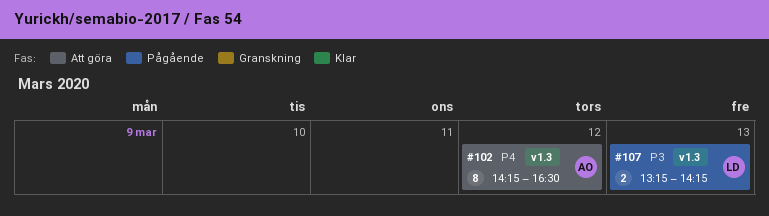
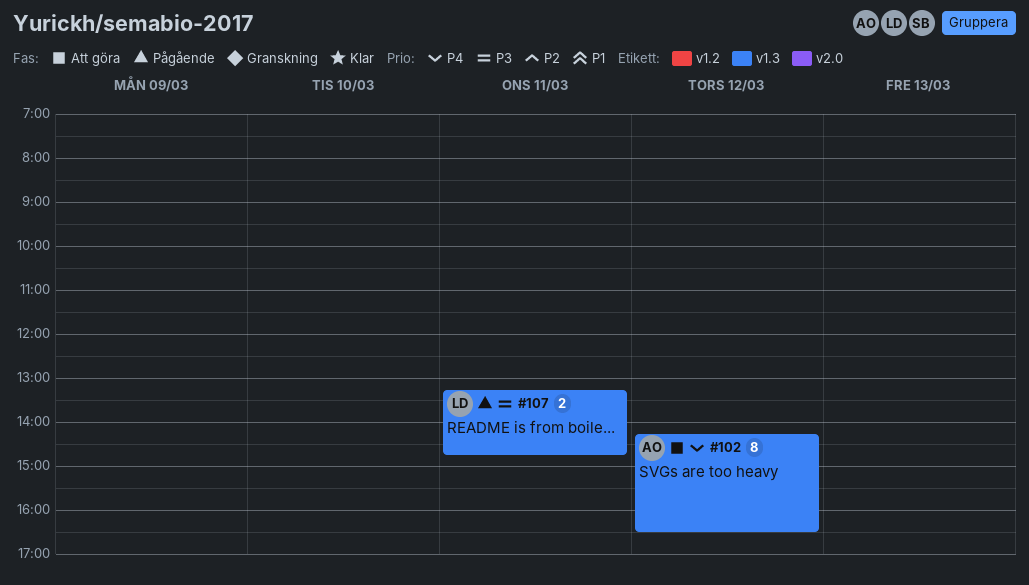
#107, day: Mar 13 -> Mar 11
#107, ends: 14:15 -> 14:45

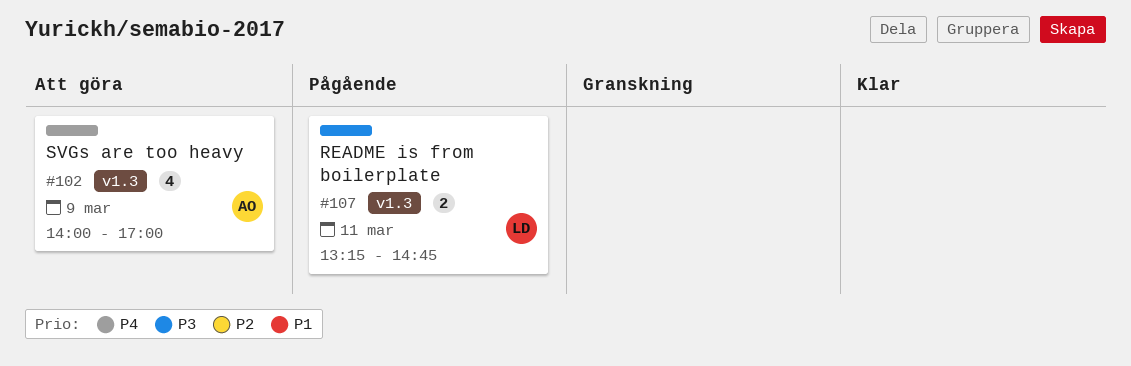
#102, estimate: 8 -> 4
#102, day: Mar 12 -> Mar 9
#102, begins: 14:15 -> 14:00
#102, ends: 16:30 -> 17:00

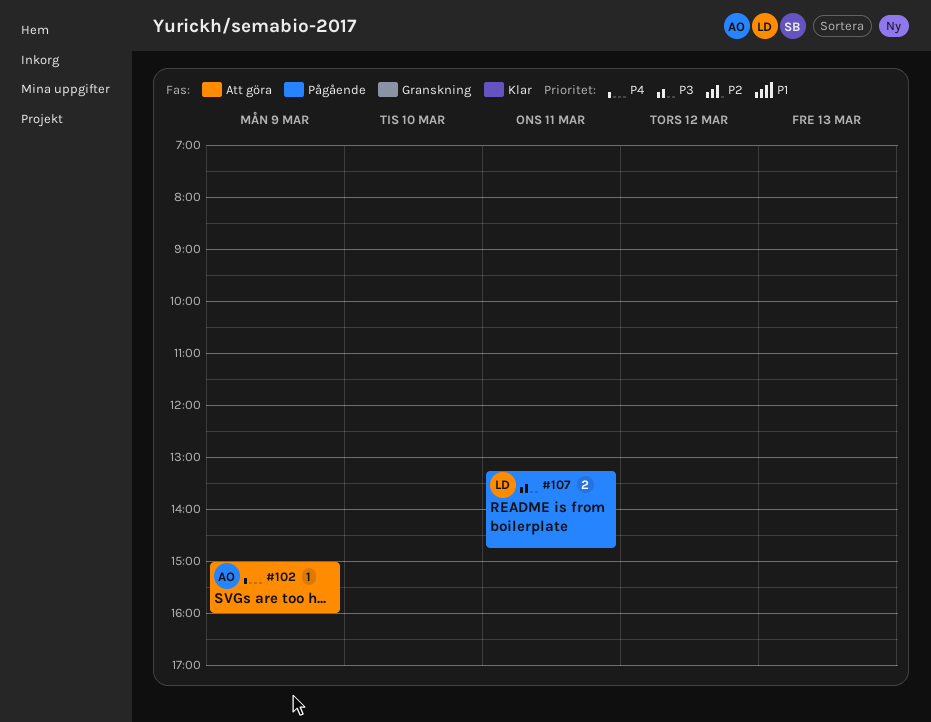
#102, estimate: 4 -> 1
#102, begins: 14:00 -> 15:00
#102, ends: 17:00 -> 16:00

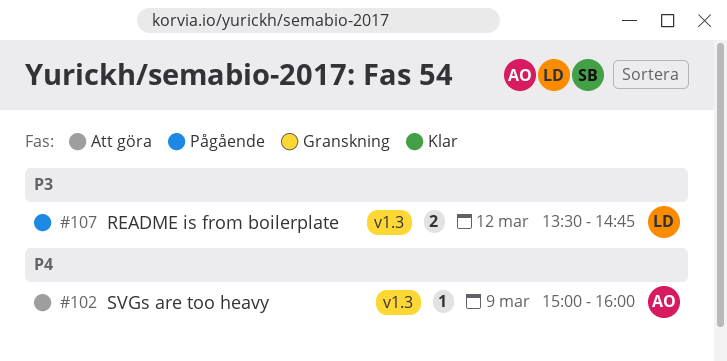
#107, day: Mar 11 -> Mar 12
#107, begins: 13:15 -> 13:30

